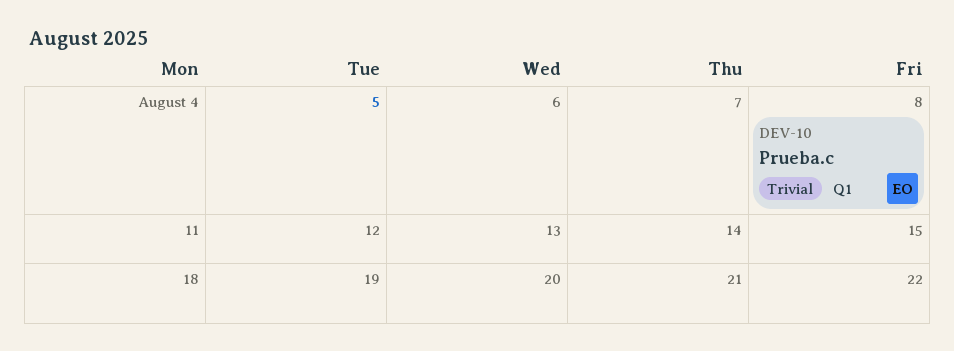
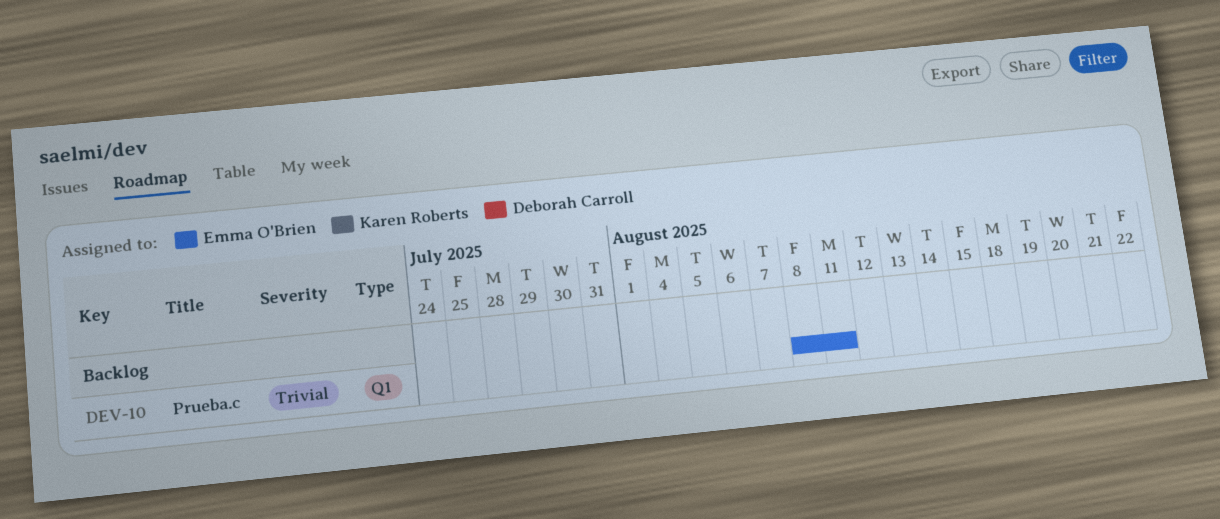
DEV-10, due: Aug 8 -> Aug 11

